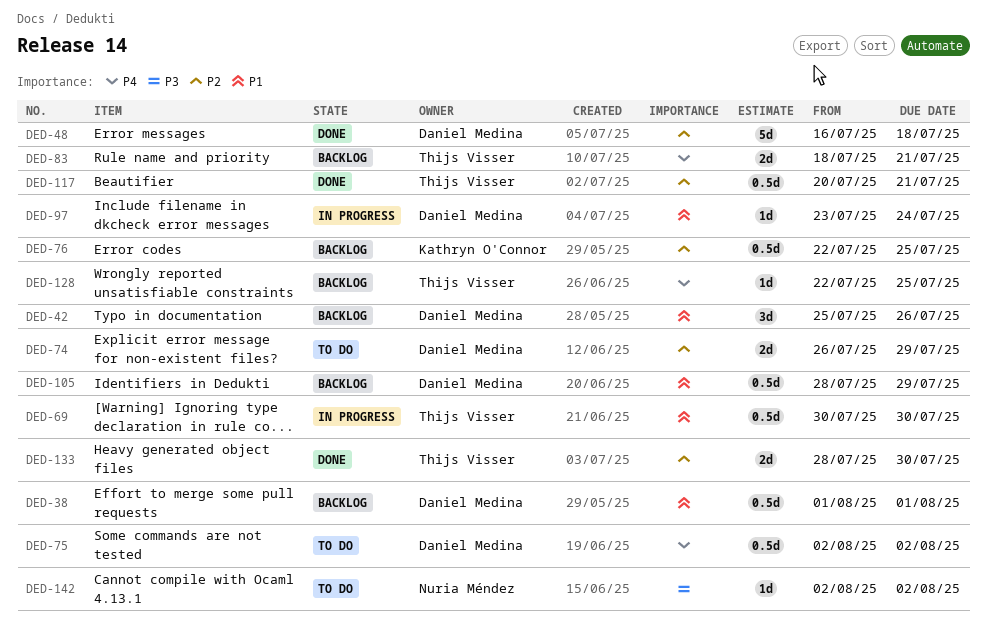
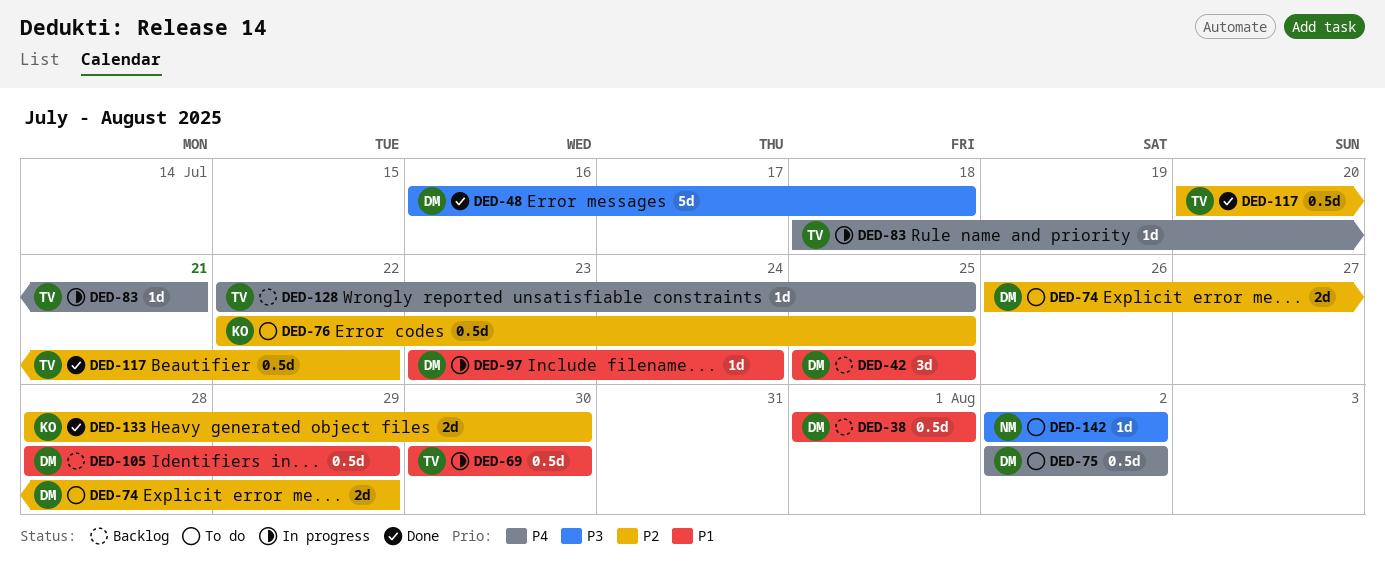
DED-42, due: Jul 26 -> Jul 25
DED-48, priority: P2 -> P3
DED-76, status: Backlog -> To do
DED-83, status: Backlog -> In progress
DED-83, estimate: 2d -> 1d
DED-117, due: Jul 21 -> Jul 22
DED-133, owner: Thijs Visser -> Kathryn O'Connor

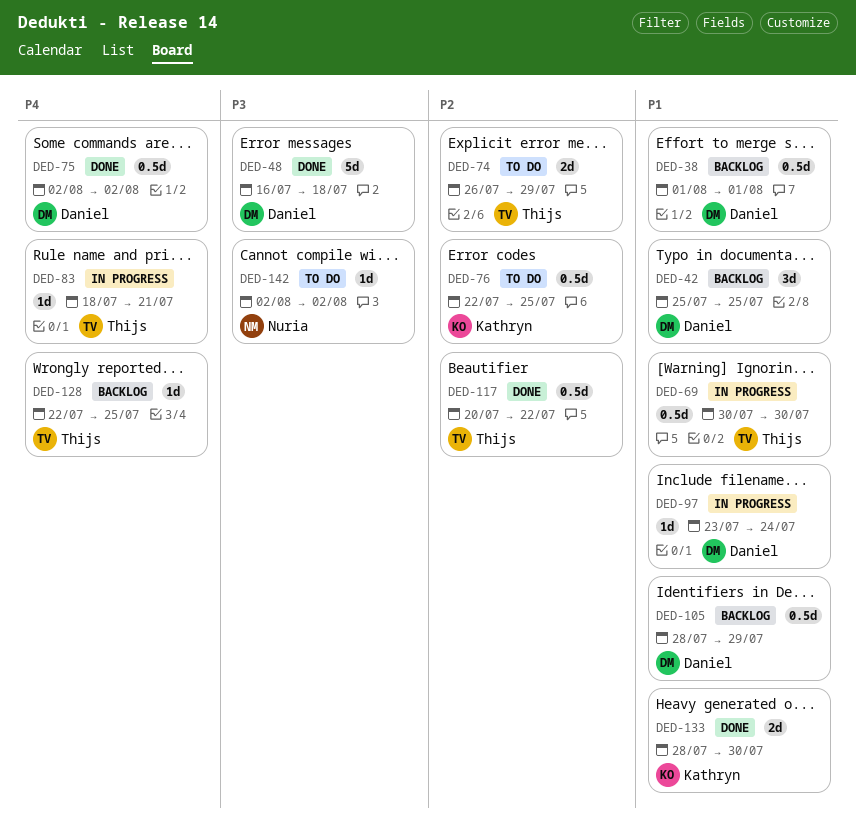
DED-74, owner: Daniel -> Thijs
DED-75, status: To do -> Done
DED-133, priority: P2 -> P1

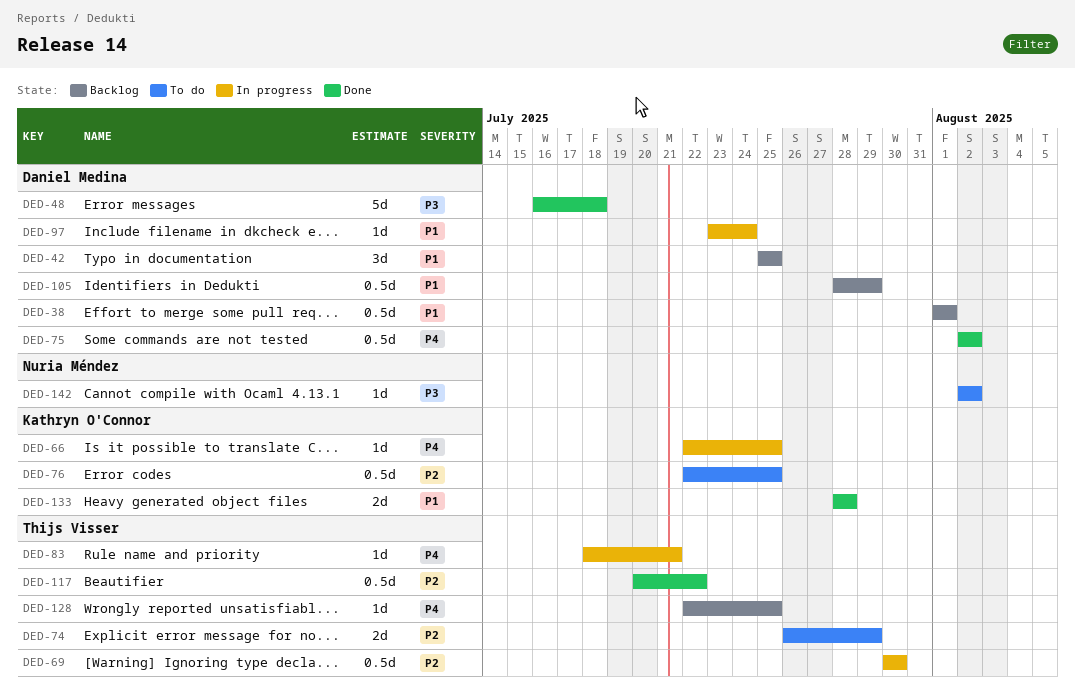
DED-66: none -> present
DED-69, priority: P1 -> P2
DED-133, due: Jul 30 -> Jul 28

